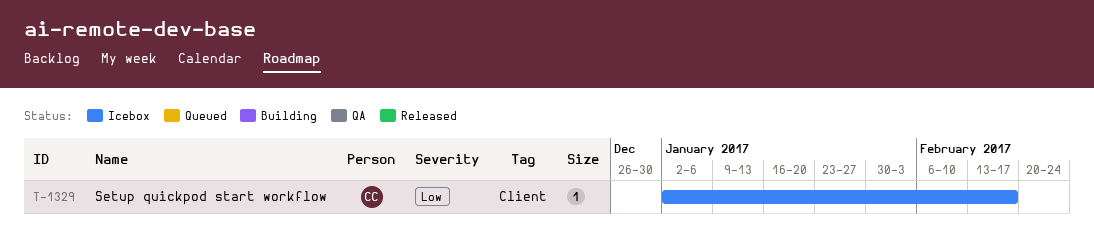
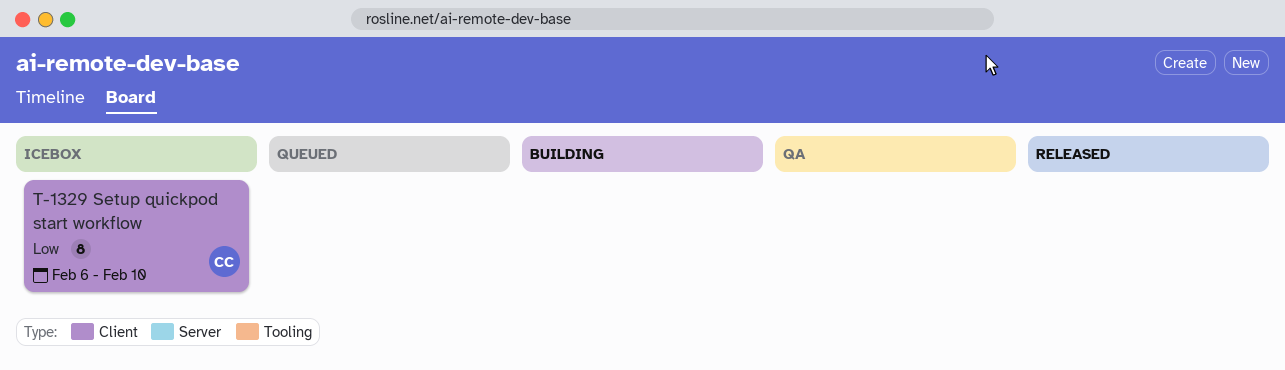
T-1329, estimate: 1 -> 8
T-1329, start: Jan 2 -> Feb 6
T-1329, due: Feb 17 -> Feb 10

